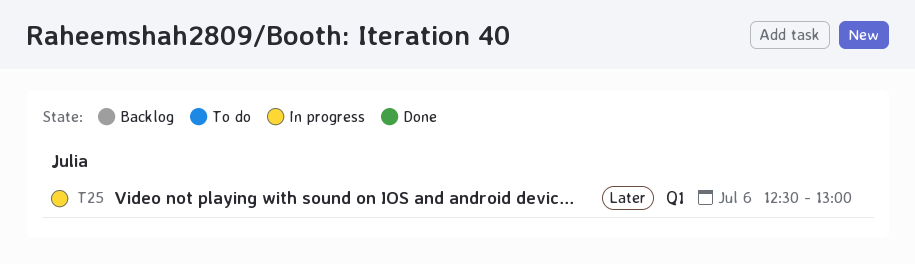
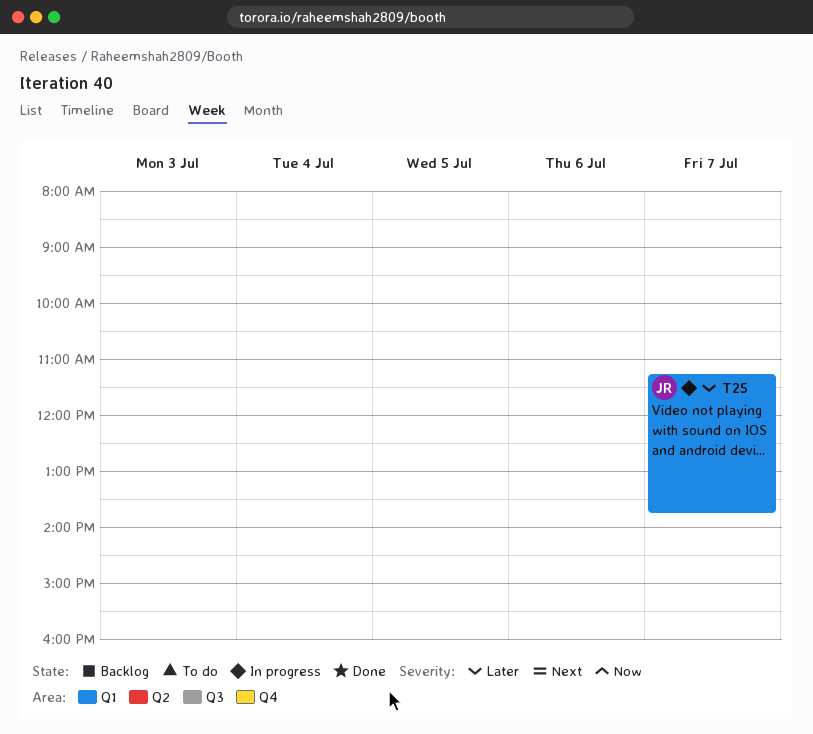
T25, day: Jul 6 -> Jul 7
T25, begins: 12:30 -> 11:15
T25, ends: 13:00 -> 13:45

